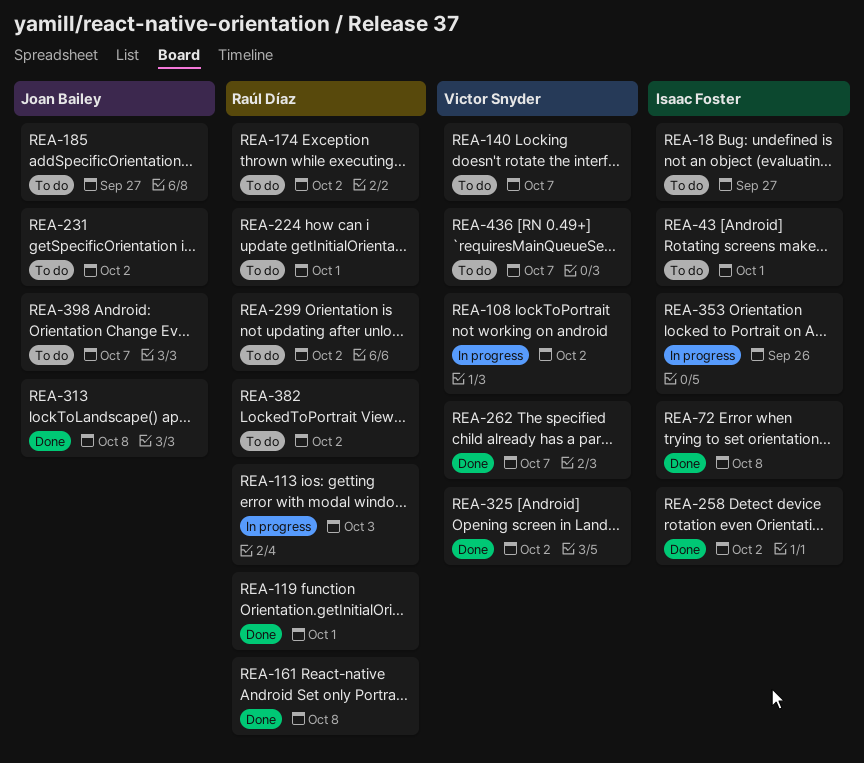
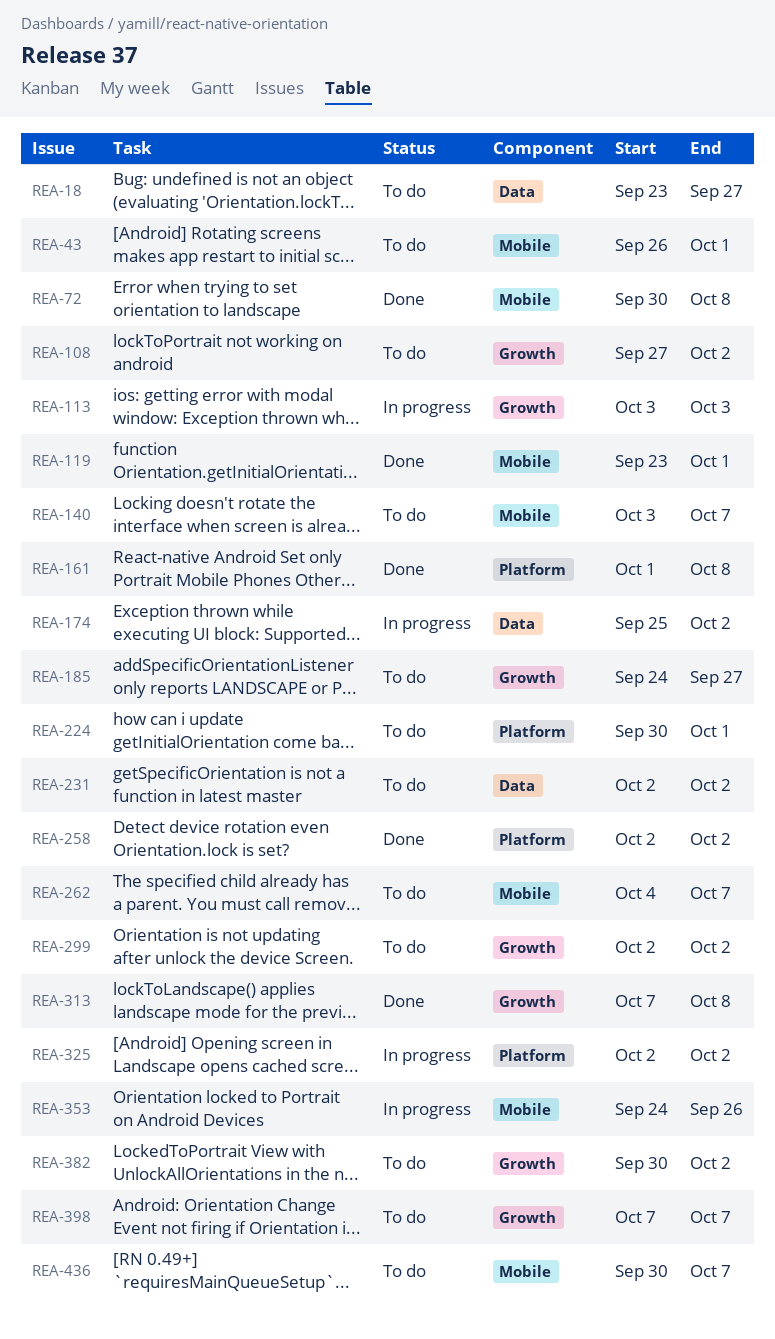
REA-108, status: In progress -> To do
REA-174, status: To do -> In progress
REA-262, status: Done -> To do
REA-325, status: Done -> In progress

